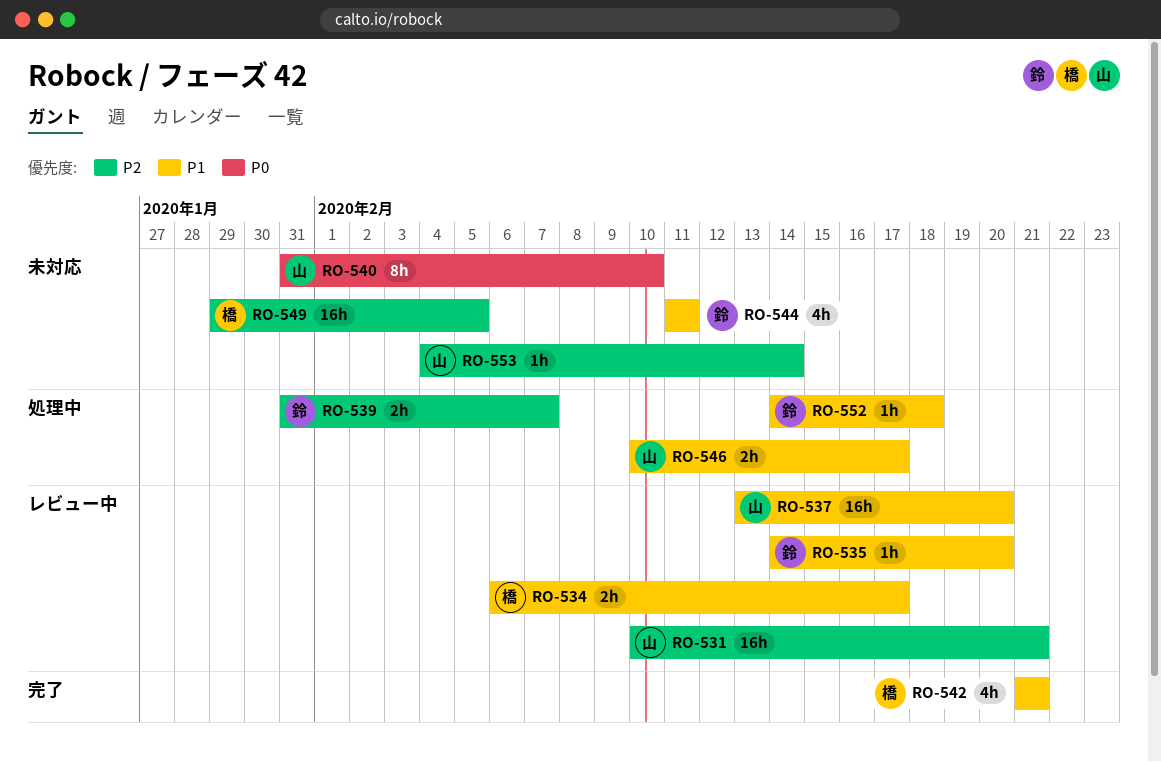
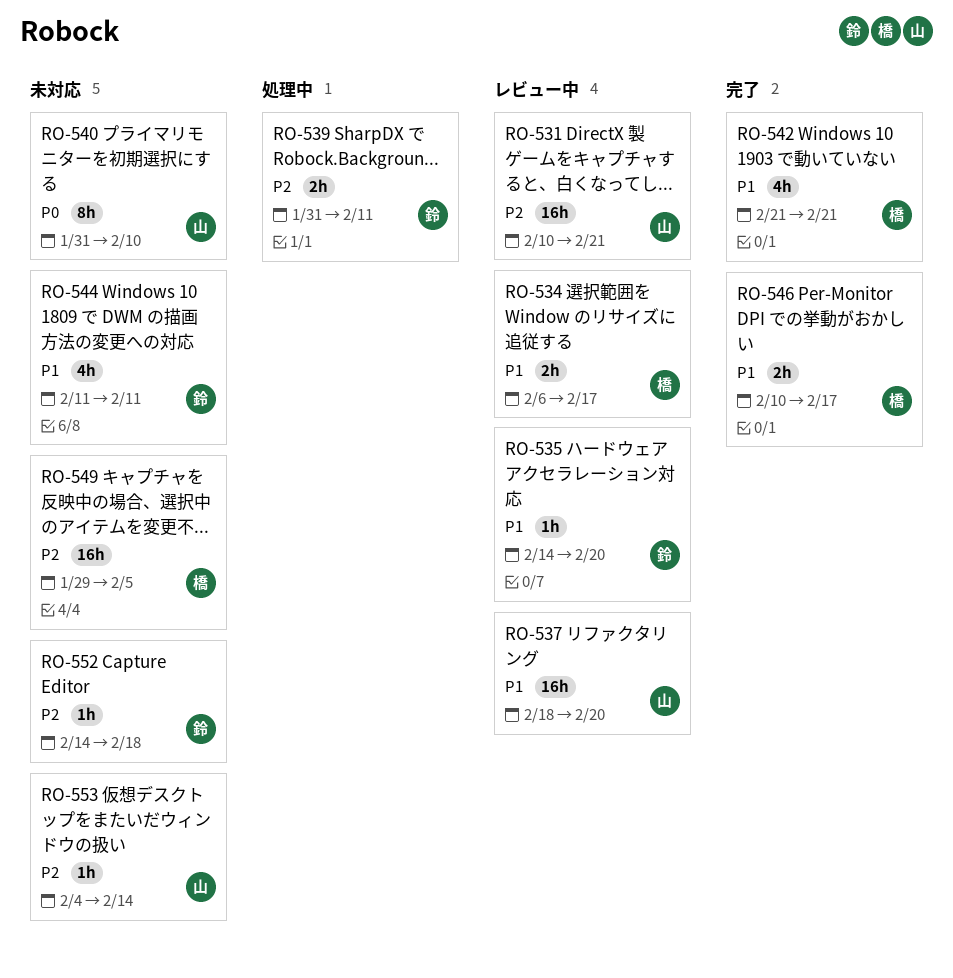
RO-537, start: Feb 13 -> Feb 18
RO-539, due: Feb 7 -> Feb 11
RO-546, status: 処理中 -> 完了
RO-546, owner: 山 -> 橋
RO-552, status: 処理中 -> 未対応
RO-552, priority: P1 -> P2

